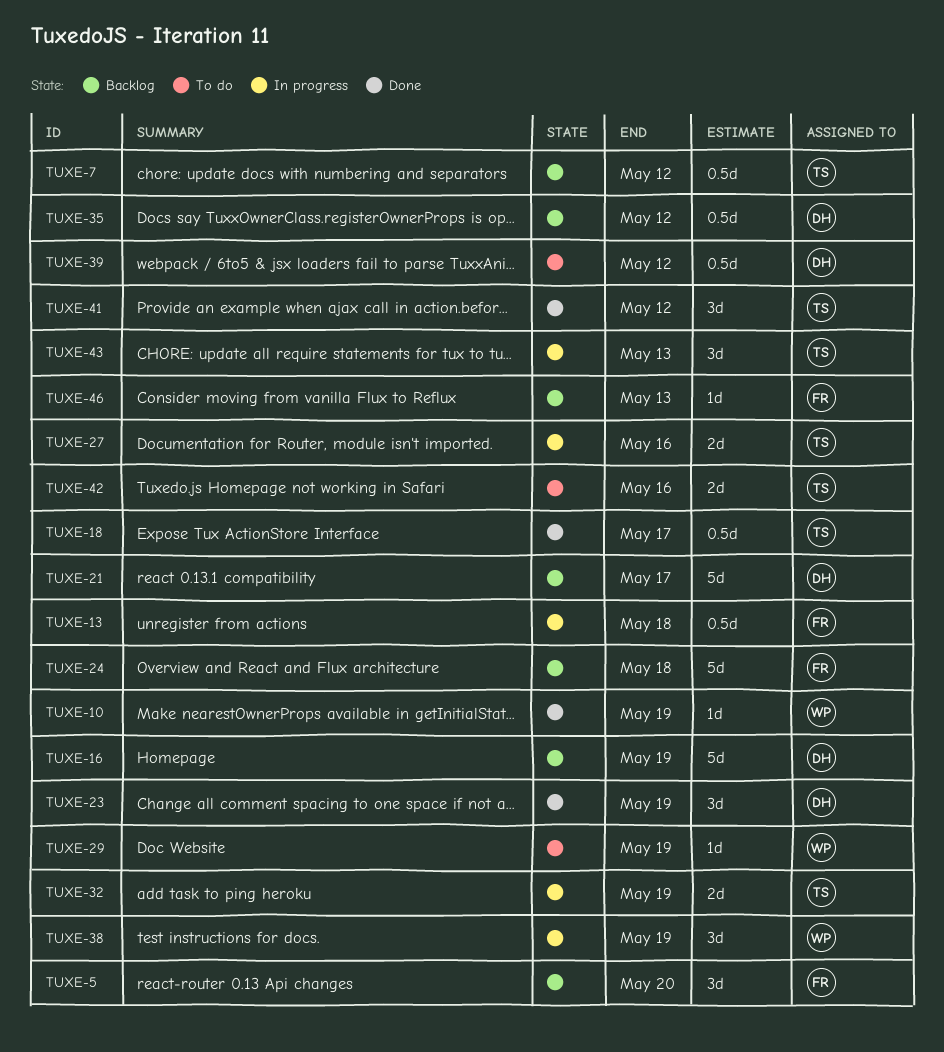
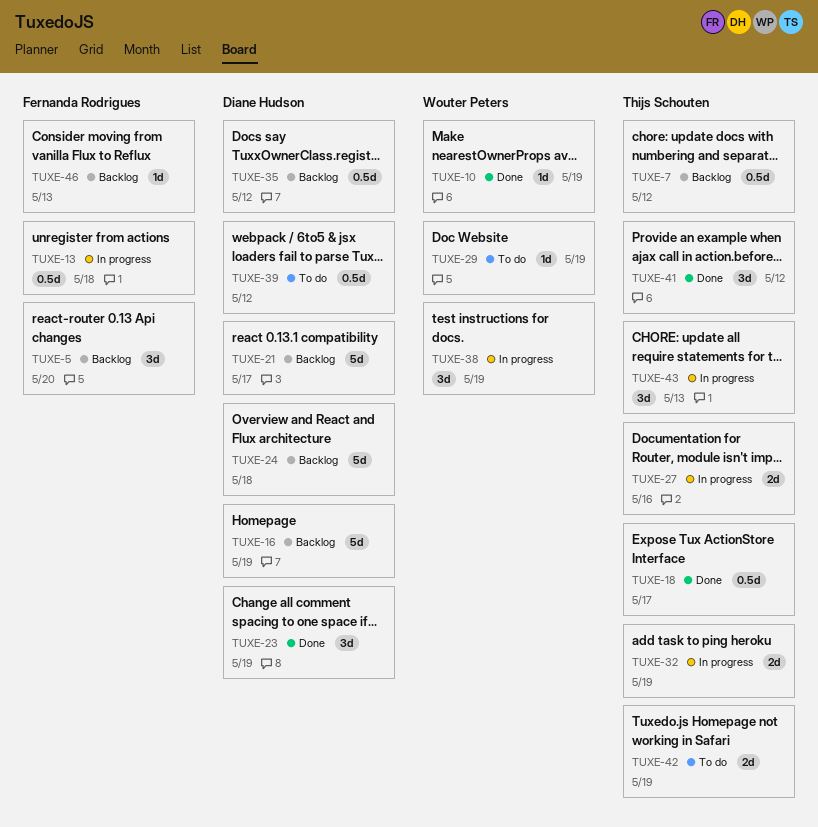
TUXE-24, owner: Fernanda Rodrigues -> Diane Hudson
TUXE-42, due: May 16 -> May 19

